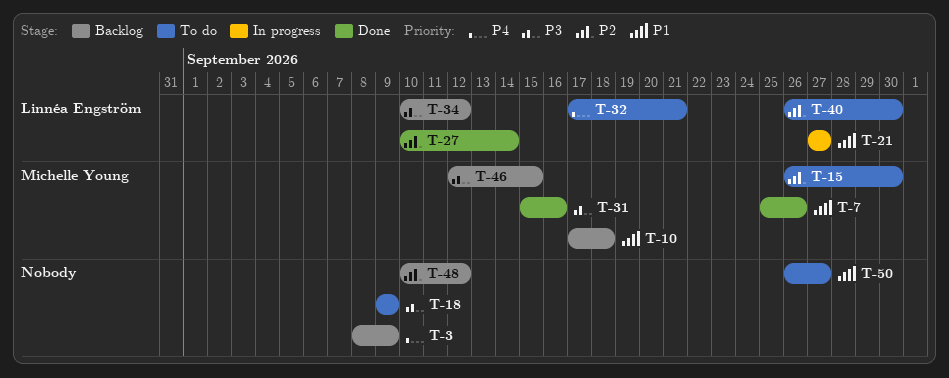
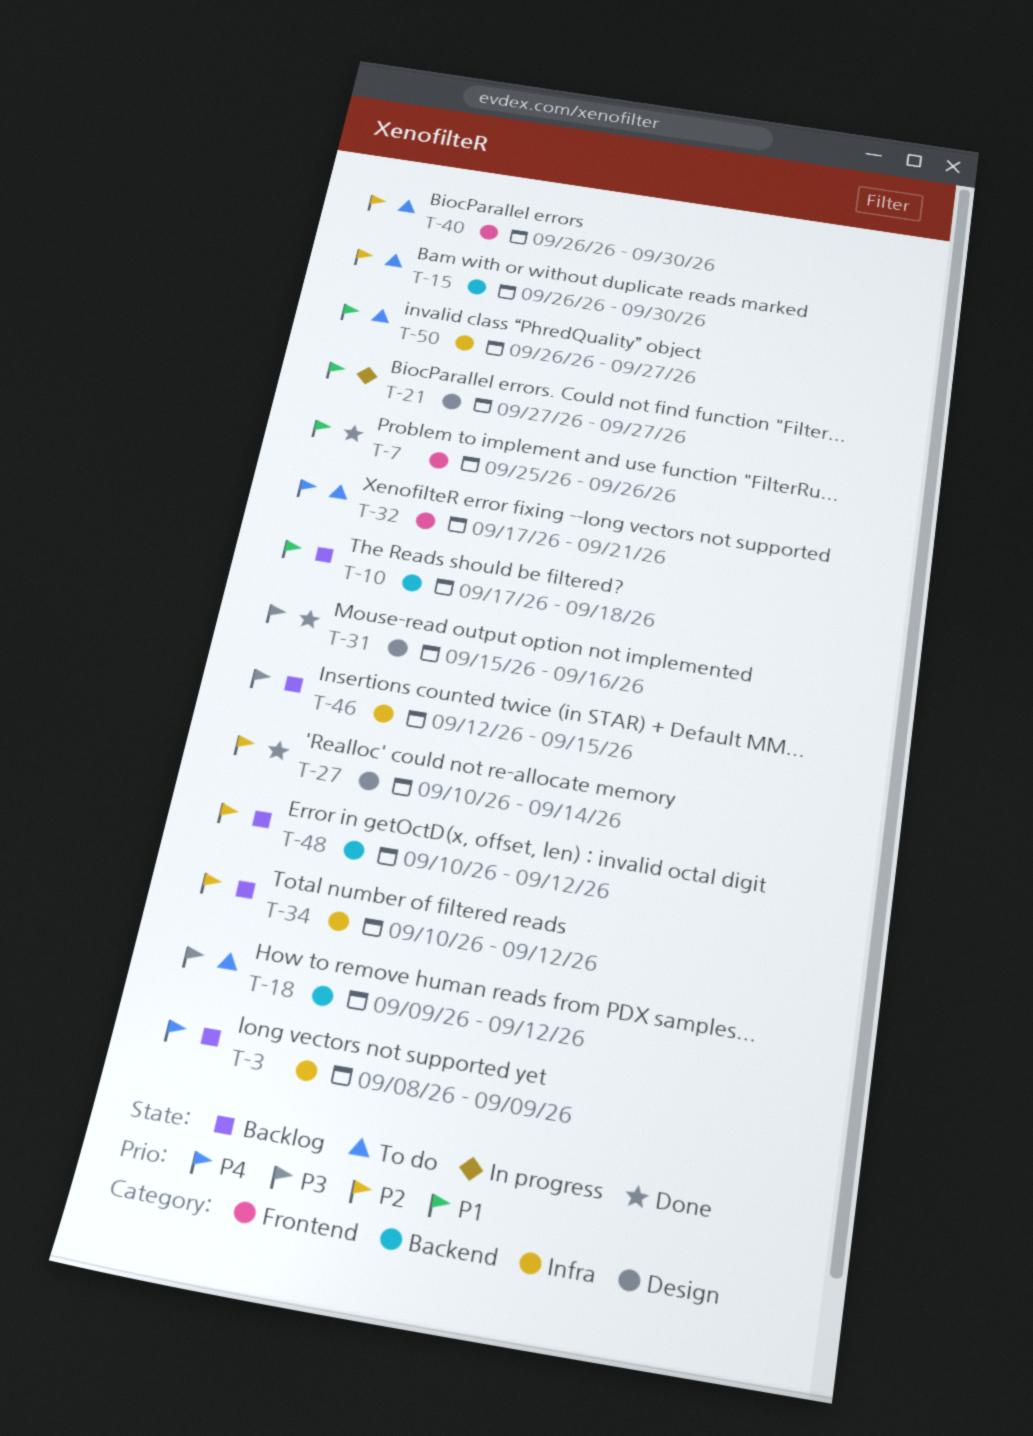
T-18, due: Sep 9 -> Sep 12
T-34, priority: P3 -> P2

